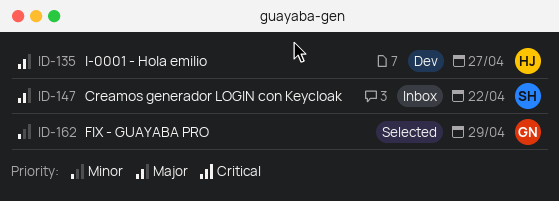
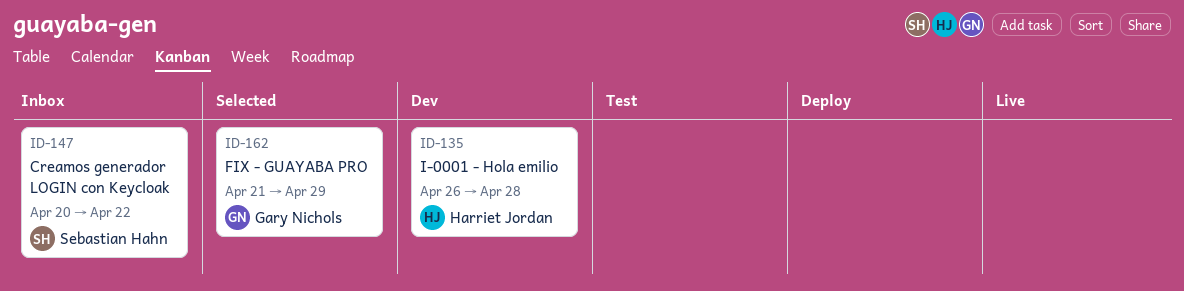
ID-135, due: Apr 27 -> Apr 28

